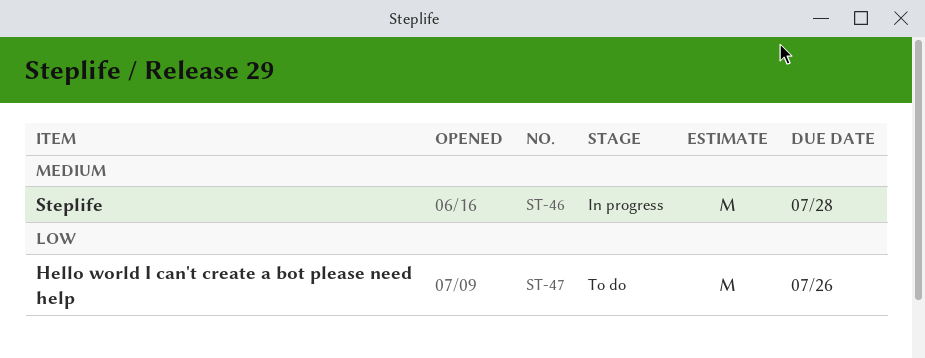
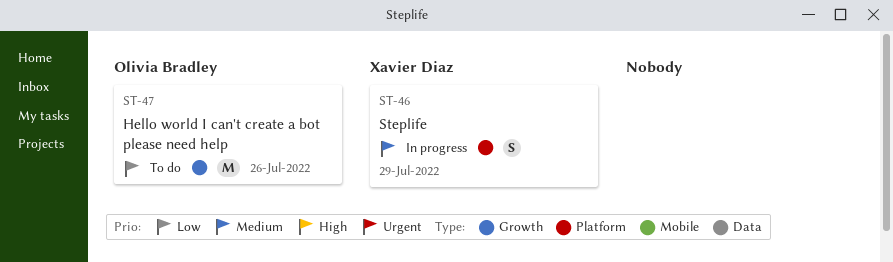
ST-46, estimate: M -> S
ST-46, due: Jul 28 -> Jul 29

